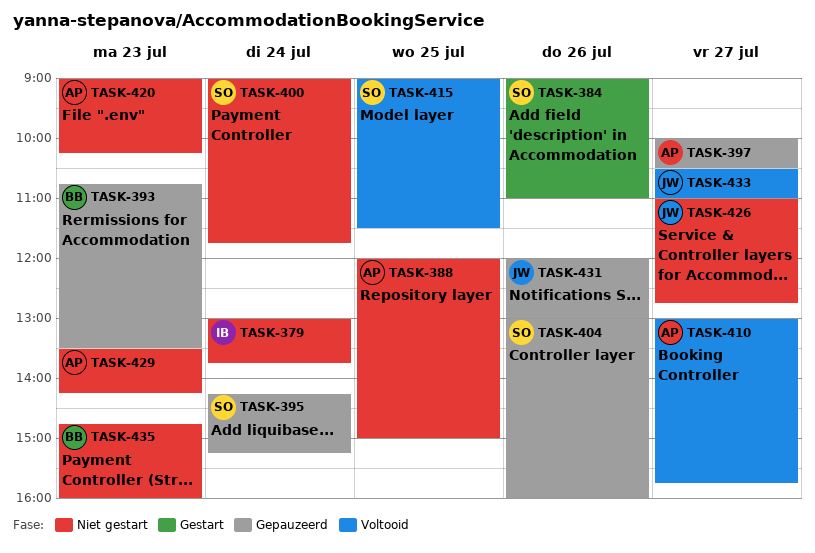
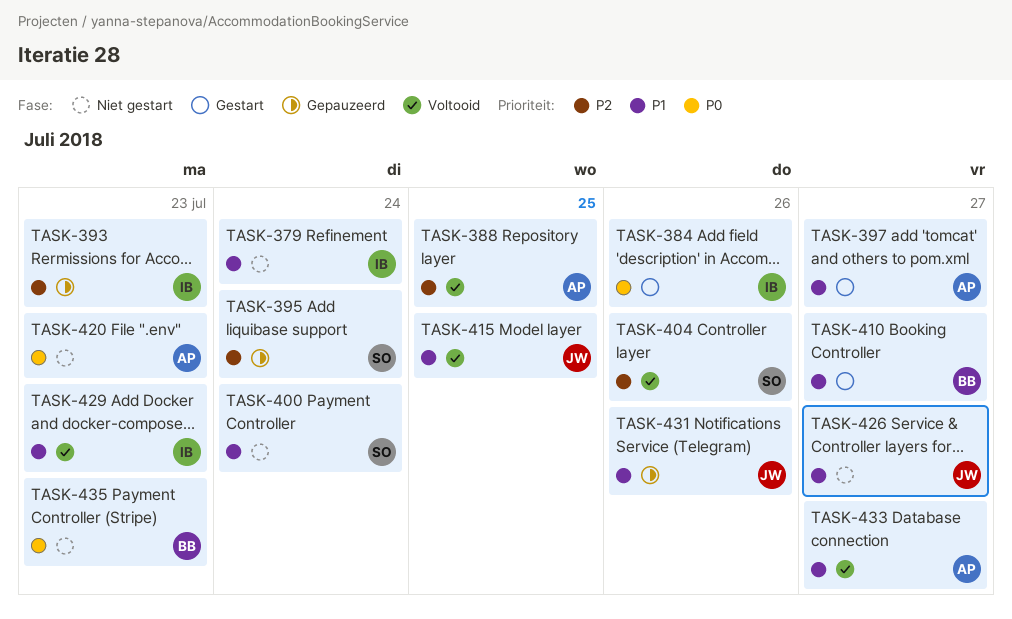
TASK-384, owner: SO -> IB
TASK-388, status: Niet gestart -> Voltooid
TASK-393, owner: BB -> IB
TASK-397, status: Gepauzeerd -> Gestart
TASK-404, status: Gepauzeerd -> Voltooid
TASK-410, status: Voltooid -> Gestart
TASK-410, owner: AP -> BB
TASK-415, owner: SO -> JW
TASK-429, status: Niet gestart -> Voltooid
TASK-429, owner: AP -> IB
TASK-433, owner: JW -> AP

